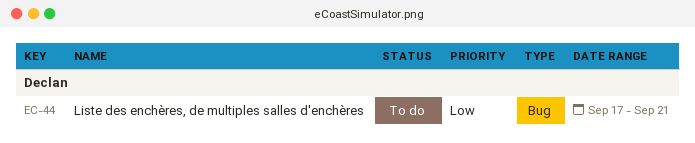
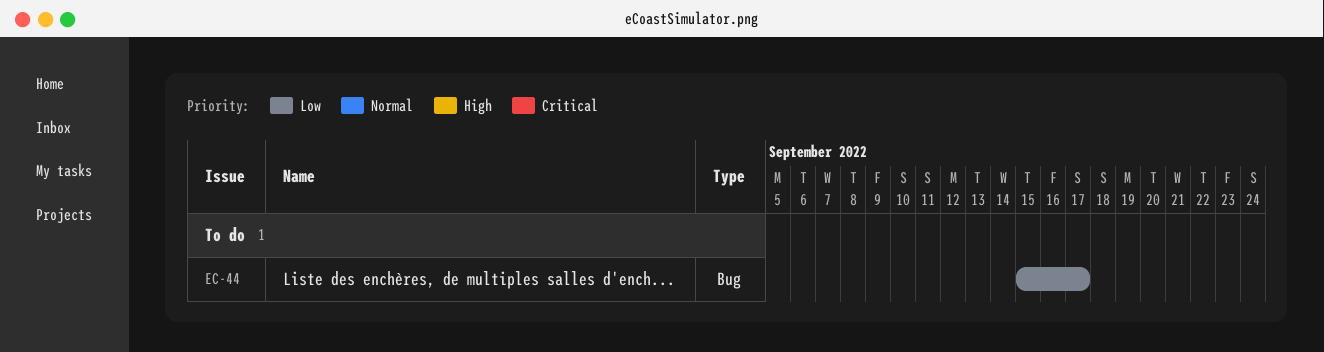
EC-44, start: Sep 17 -> Sep 15
EC-44, due: Sep 21 -> Sep 17

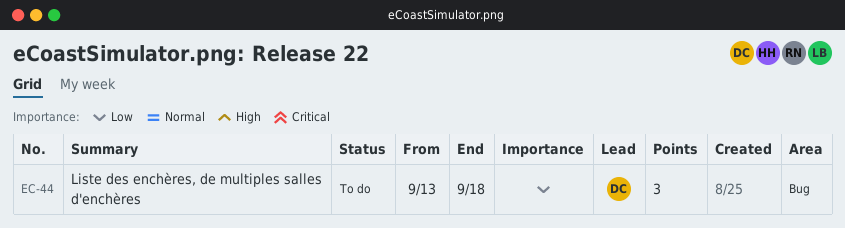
EC-44, start: Sep 15 -> Sep 13
EC-44, due: Sep 17 -> Sep 18

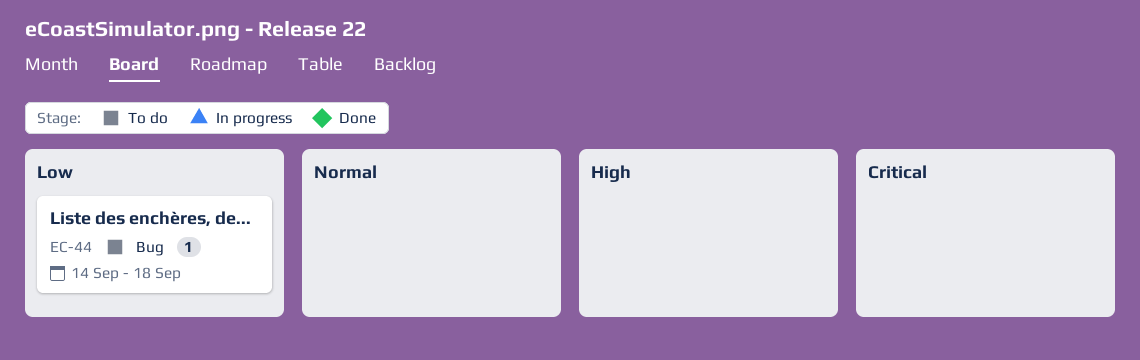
EC-44, estimate: 3 -> 1
EC-44, start: Sep 13 -> Sep 14

